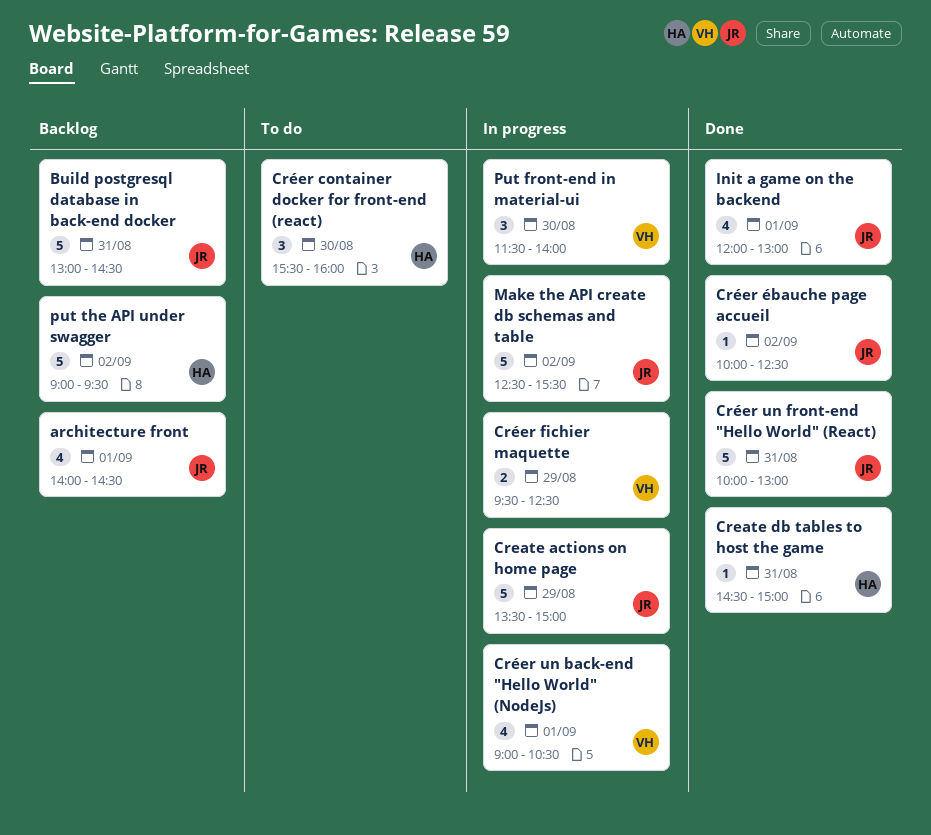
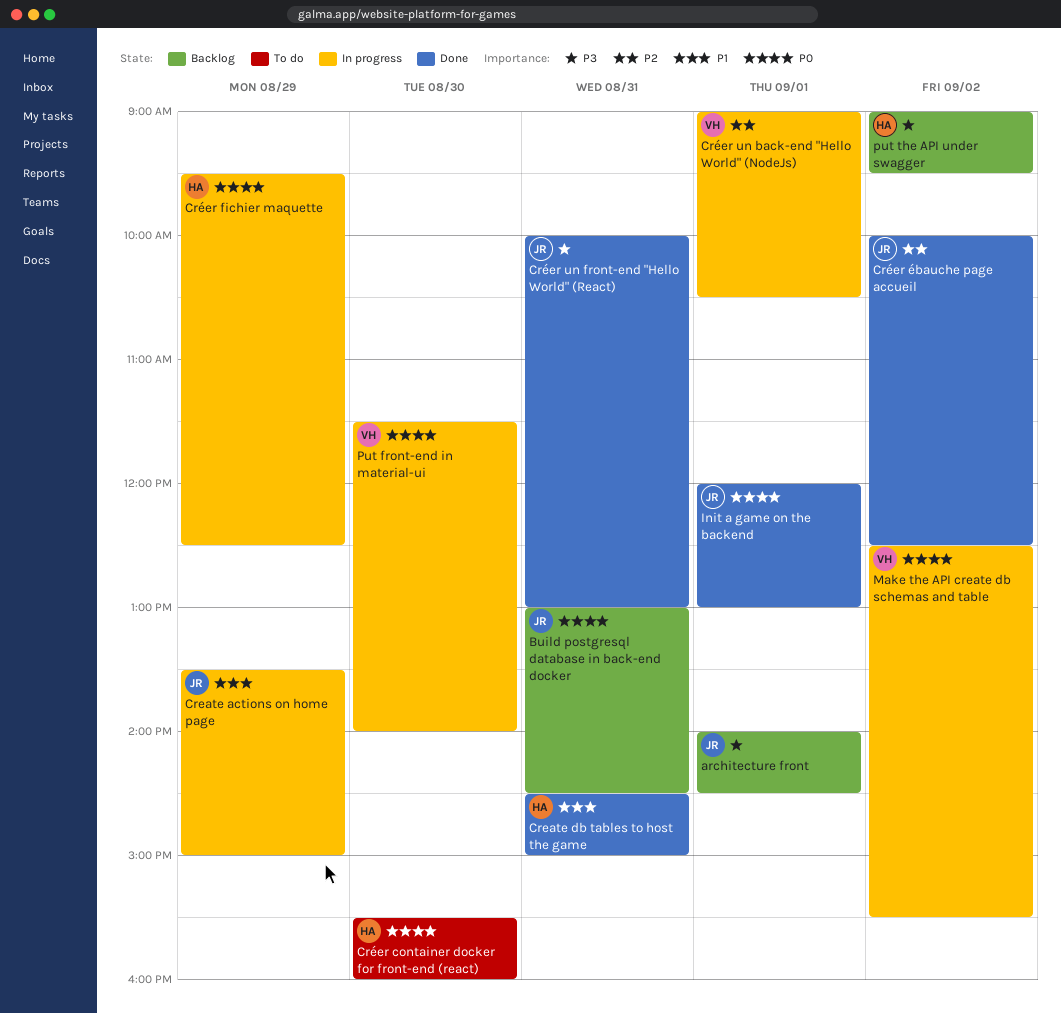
Créer fichier maquette, owner: VH -> HA
Make the API create db schemas and table, owner: JR -> VH

